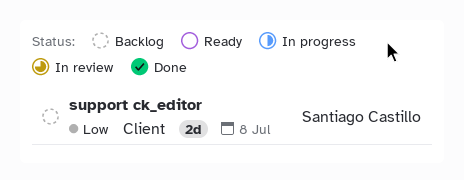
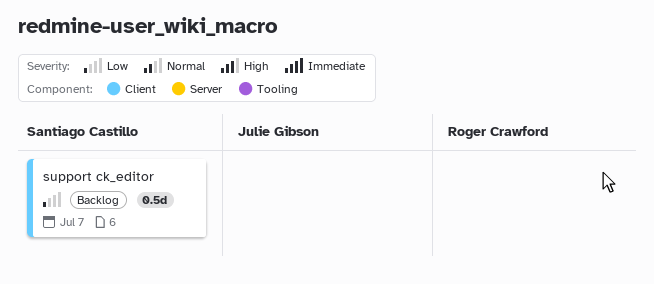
support ck_editor, estimate: 2d -> 0.5d
support ck_editor, due: Jul 8 -> Jul 7

